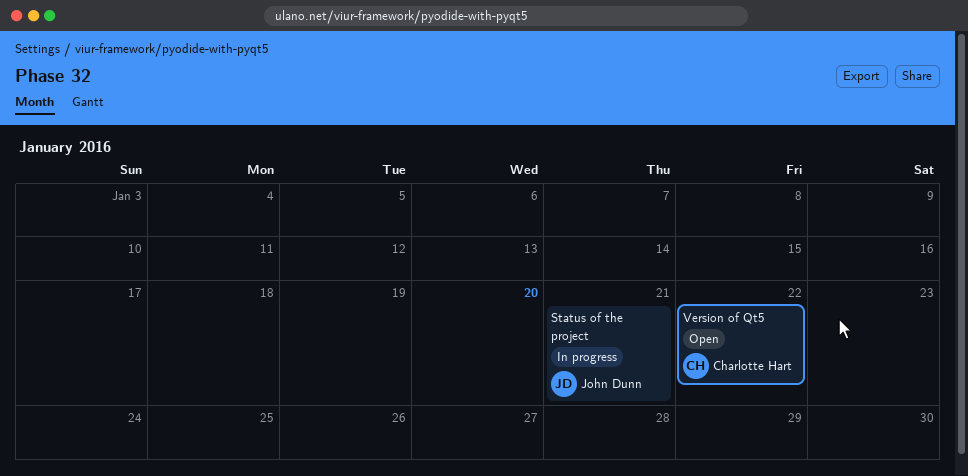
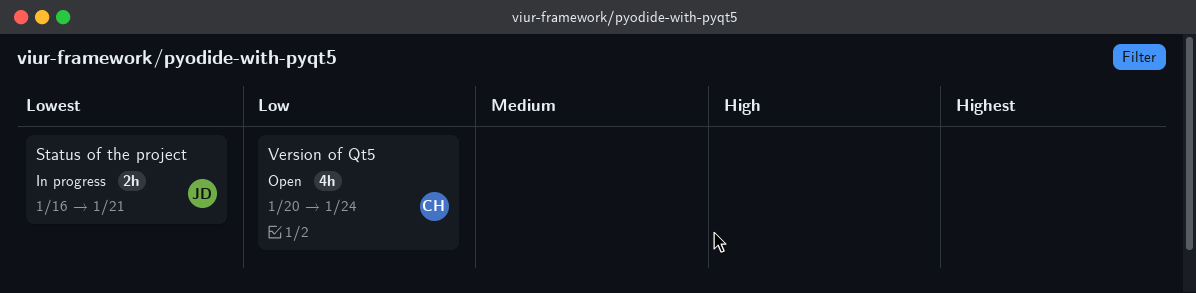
Version of Qt5, due: Jan 22 -> Jan 24

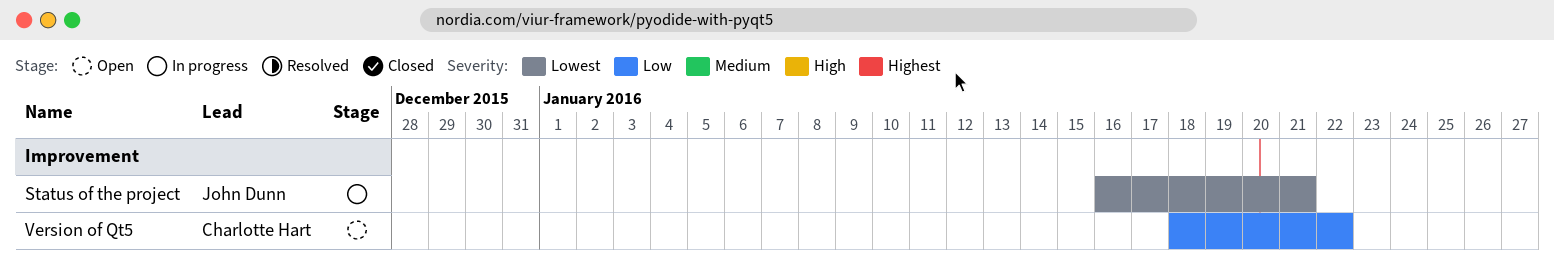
Version of Qt5, start: Jan 20 -> Jan 18
Version of Qt5, due: Jan 24 -> Jan 22

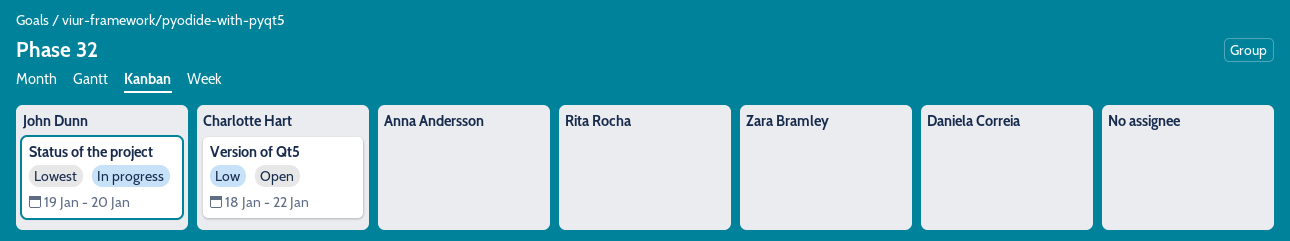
Status of the project, start: Jan 16 -> Jan 19
Status of the project, due: Jan 21 -> Jan 20

